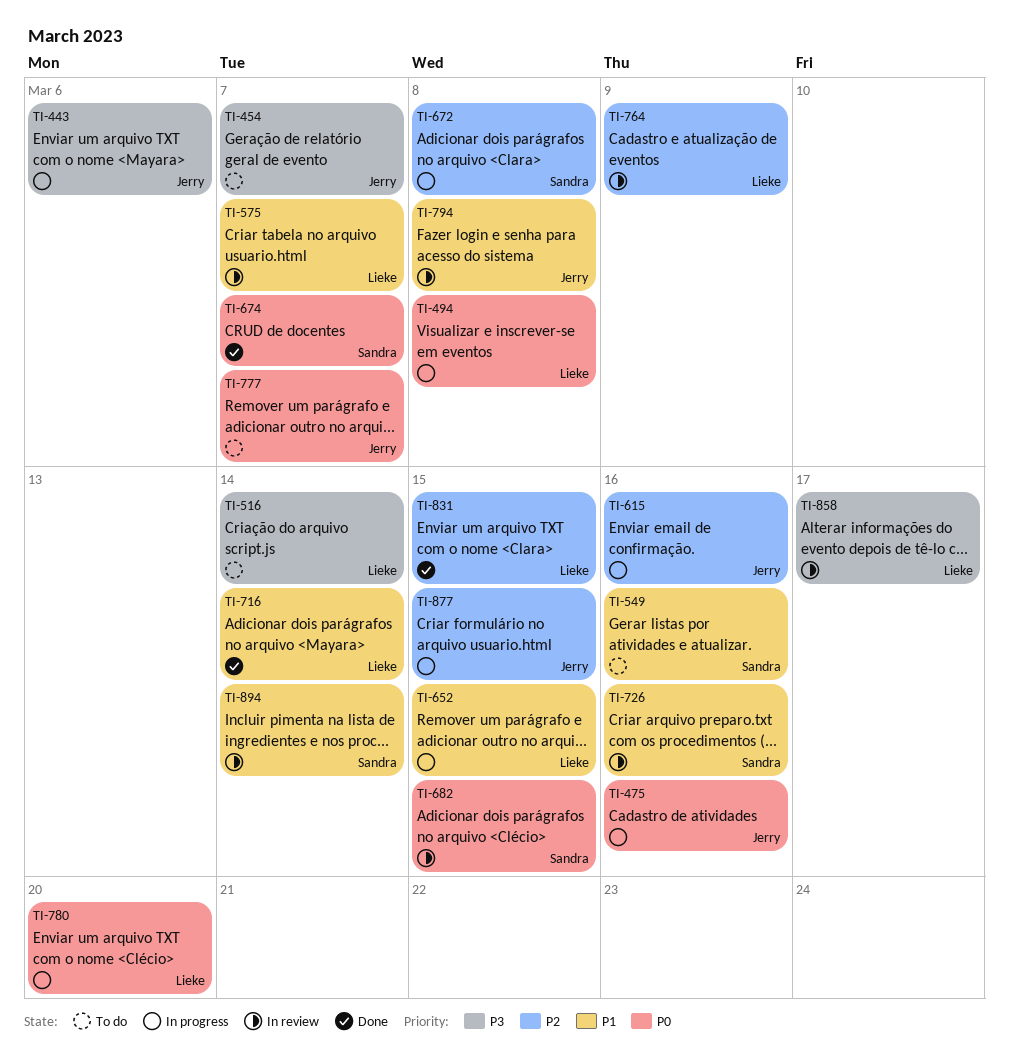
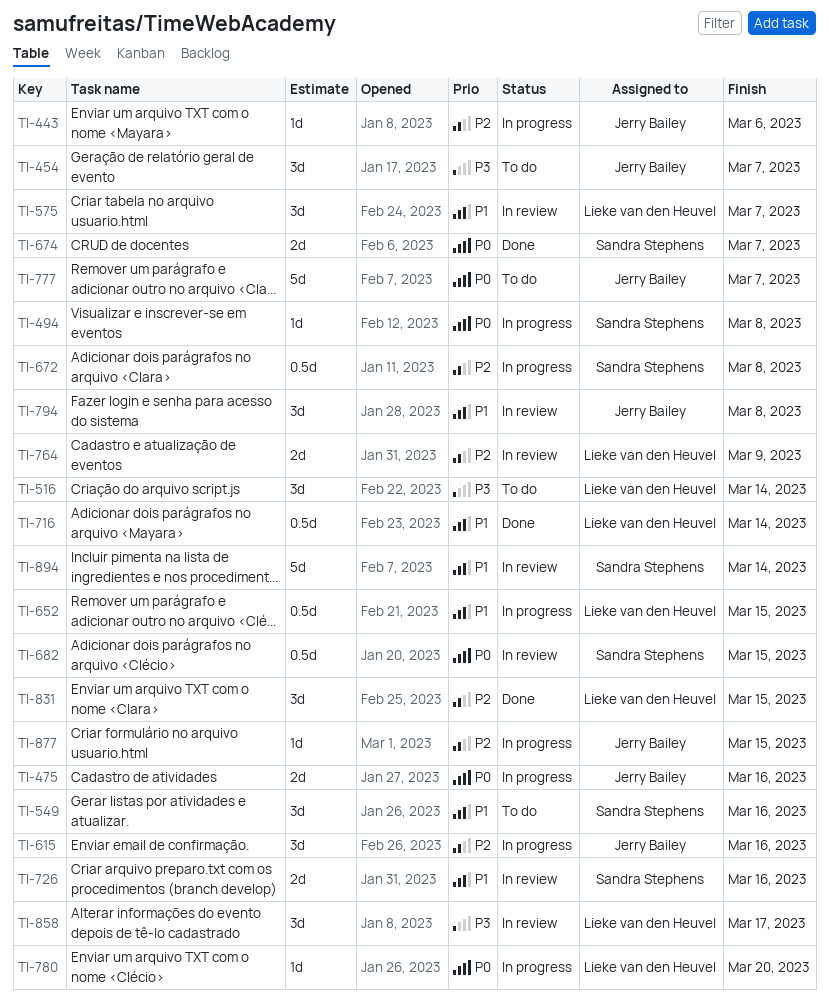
TI-443, priority: P3 -> P2
TI-494, owner: Lieke van den Heuvel -> Sandra Stephens

